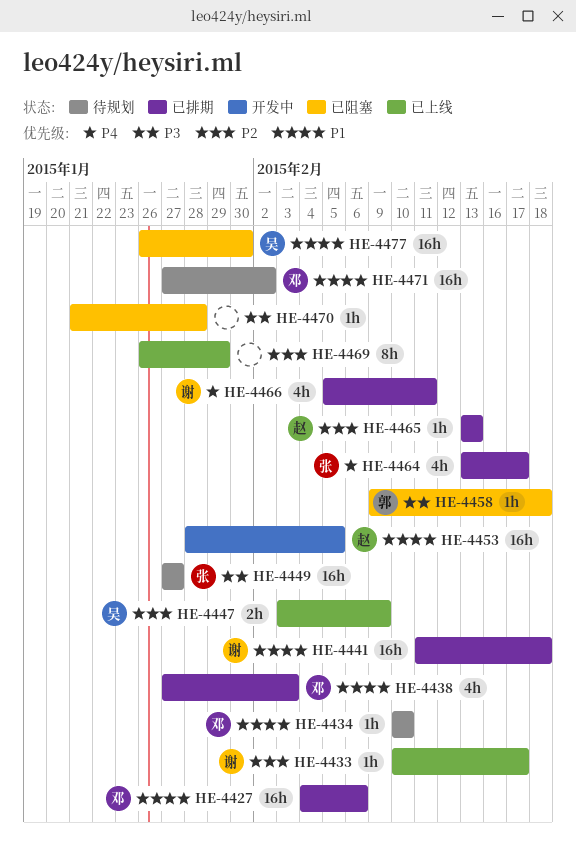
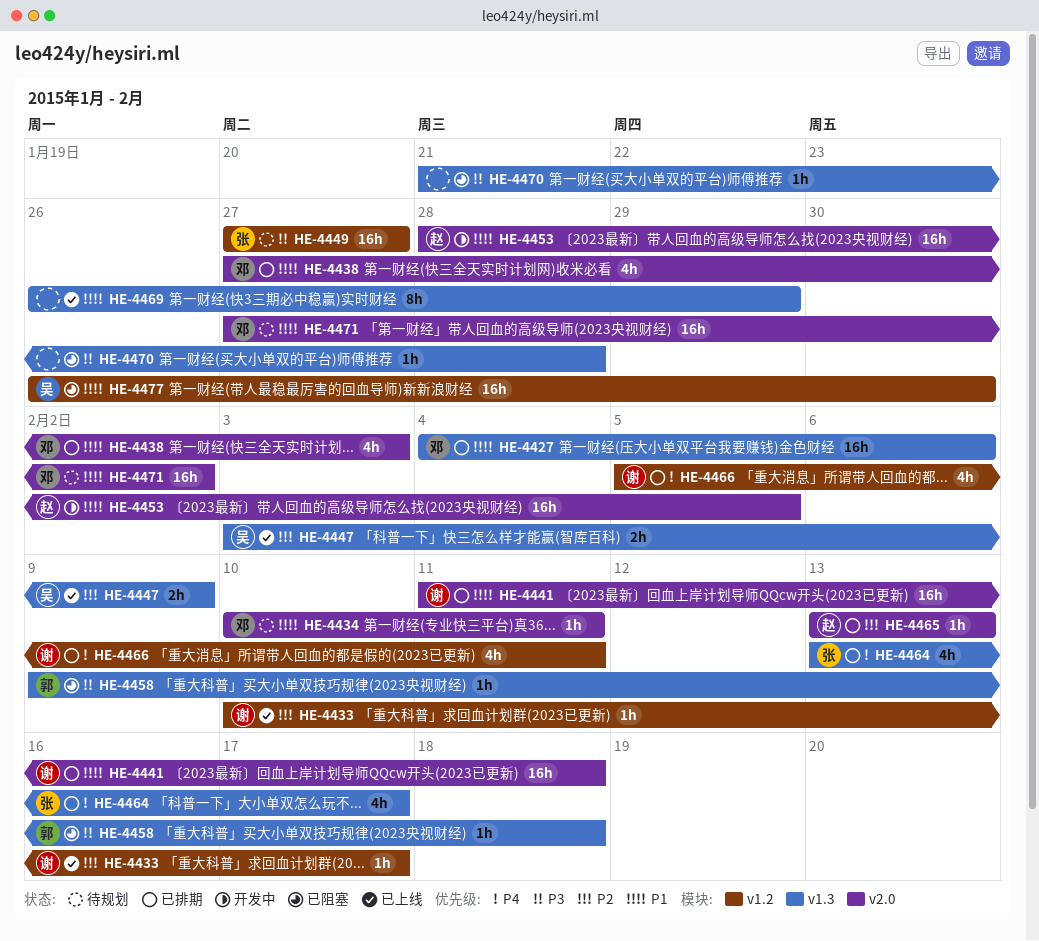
HE-4434, due: Feb 10 -> Feb 11
HE-4469, priority: P2 -> P1

